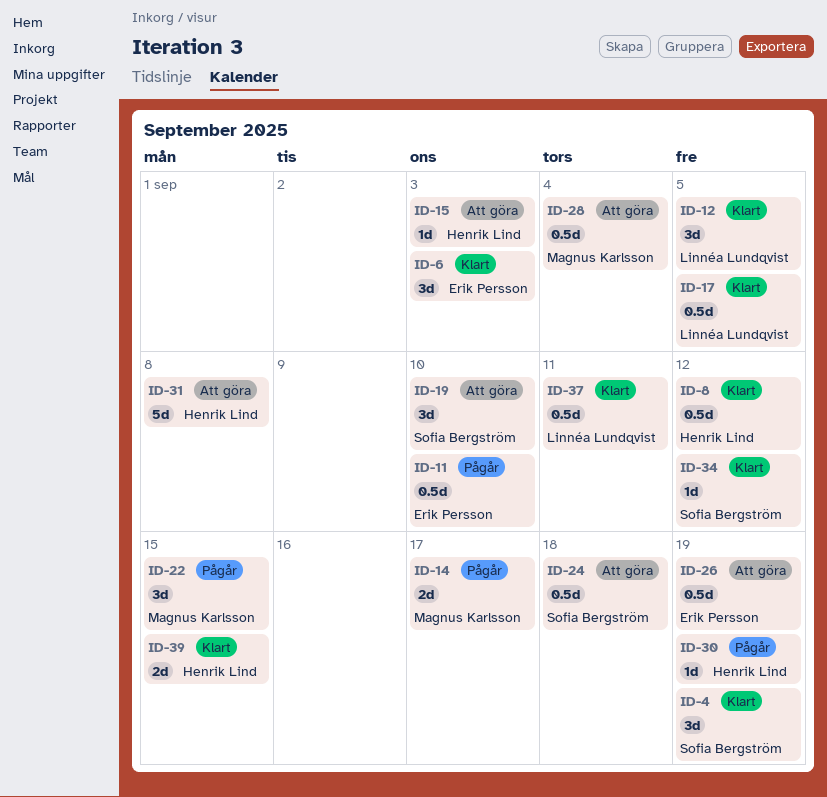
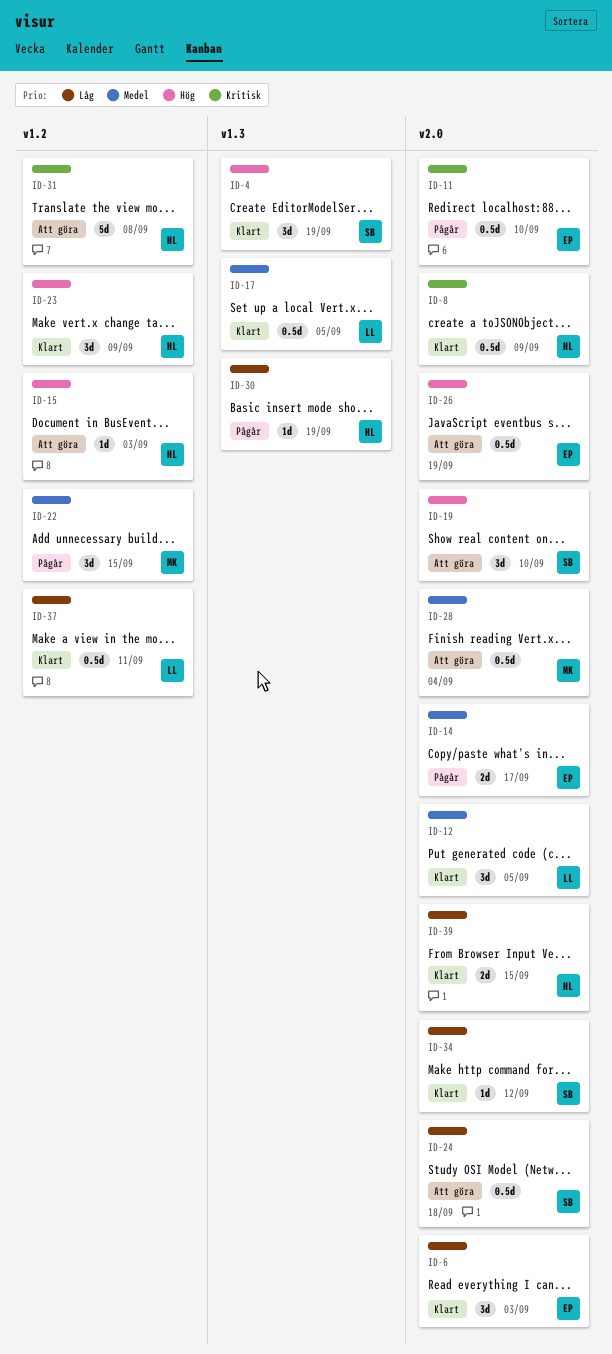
ID-8, due: Sep 12 -> Sep 9
ID-14, owner: Magnus Karlsson -> Erik Persson
ID-23: none -> present

